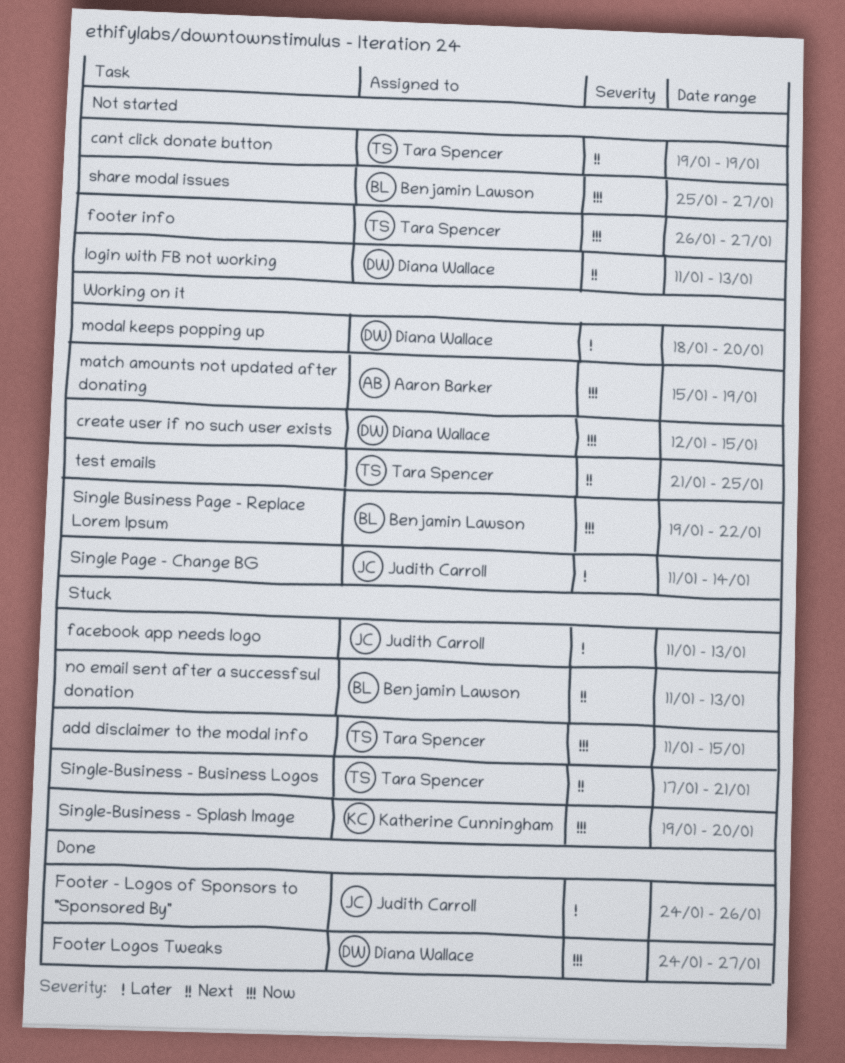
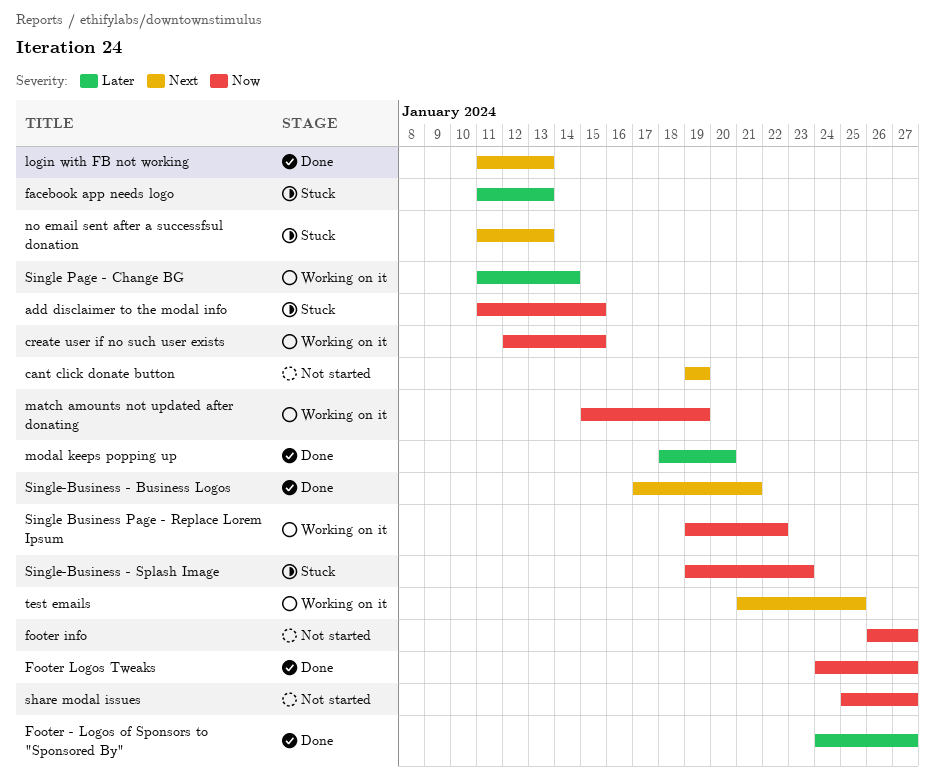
Footer - Logos of Sponsors to "Sponsored By", due: Jan 26 -> Jan 27
login with FB not working, status: Not started -> Done
modal keeps popping up, status: Working on it -> Done
Single-Business - Business Logos, status: Stuck -> Done
Single-Business - Splash Image, due: Jan 20 -> Jan 23

